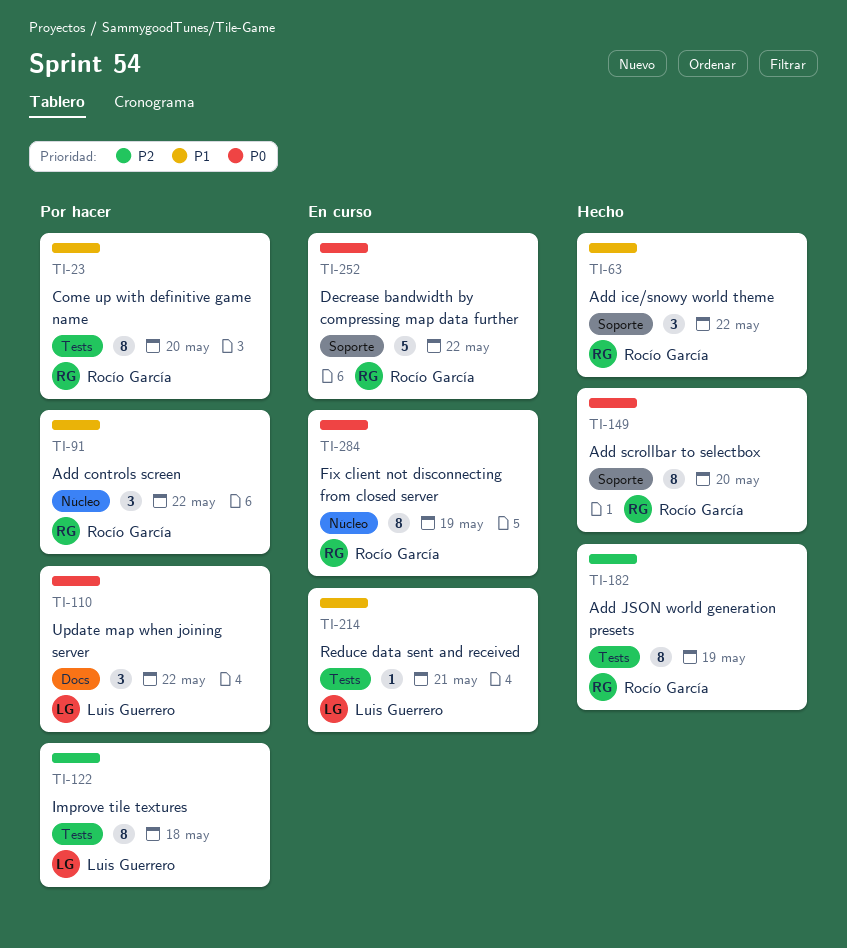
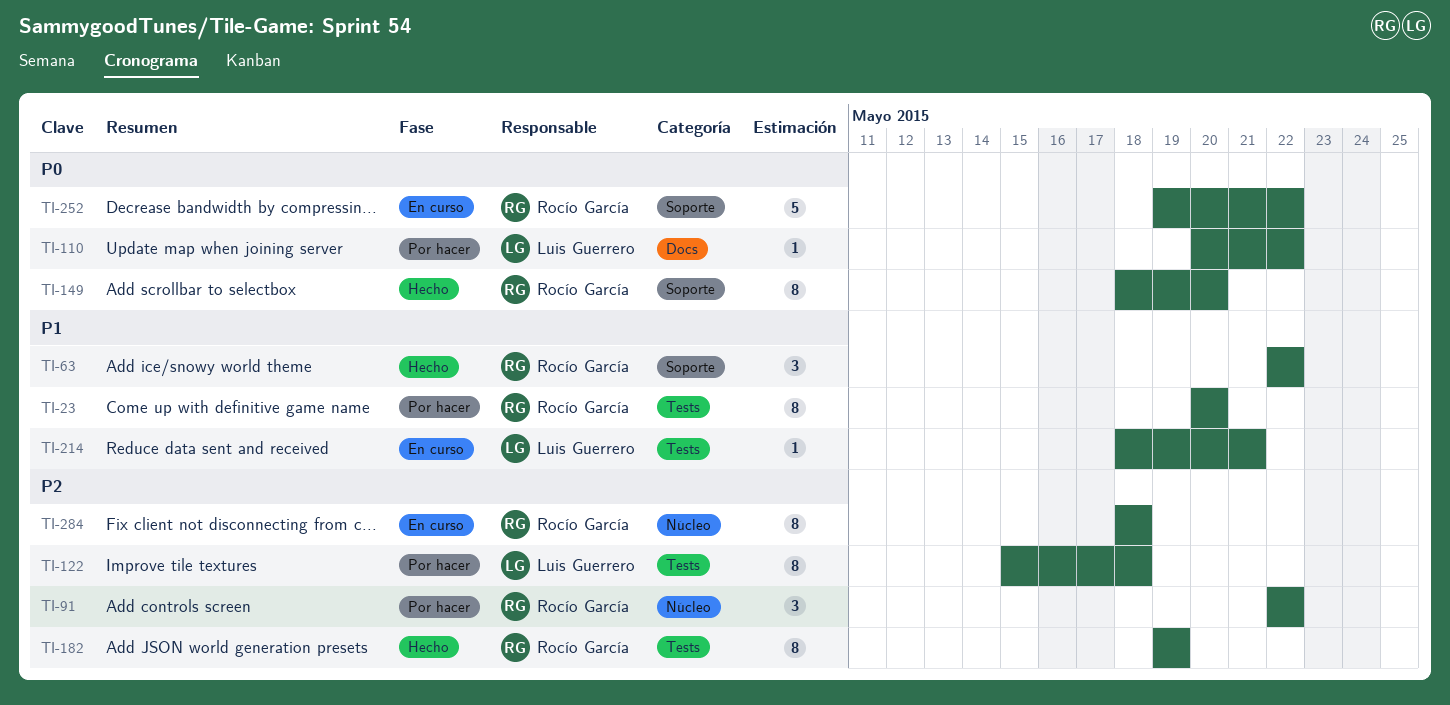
TI-91, priority: P1 -> P2
TI-110, estimate: 3 -> 1
TI-284, priority: P0 -> P2
TI-284, due: May 19 -> May 18

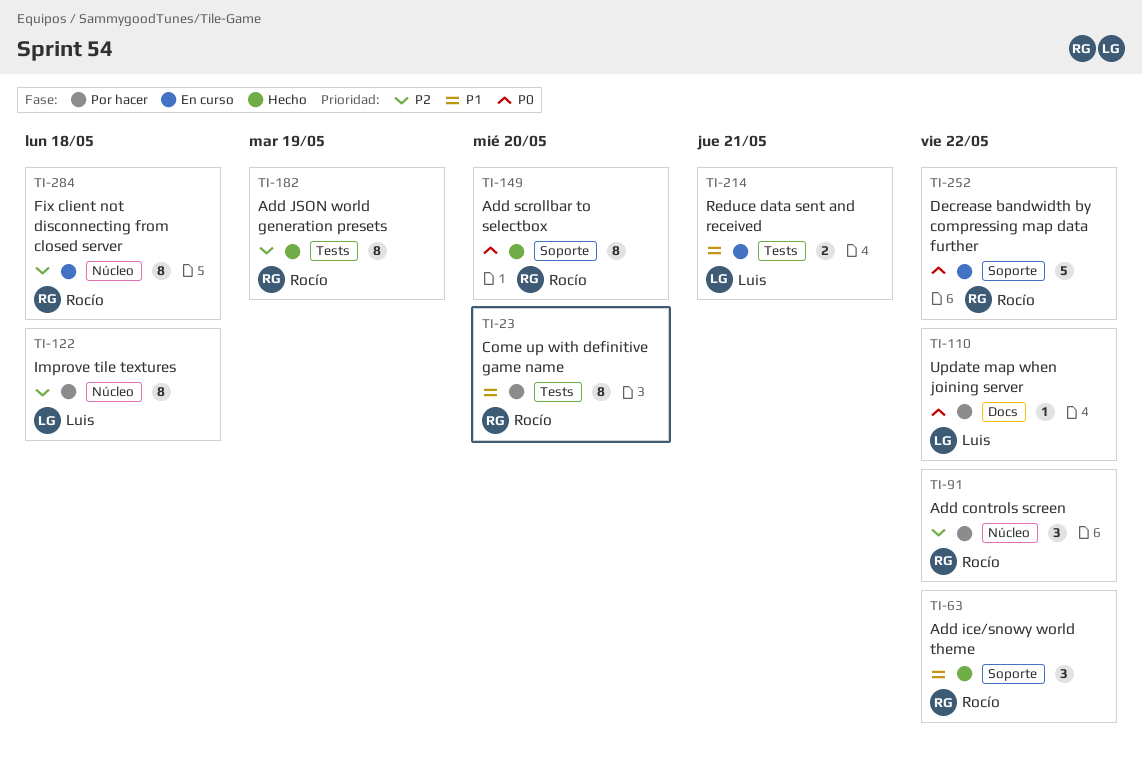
TI-122, label: Tests -> Núcleo
TI-214, estimate: 1 -> 2

